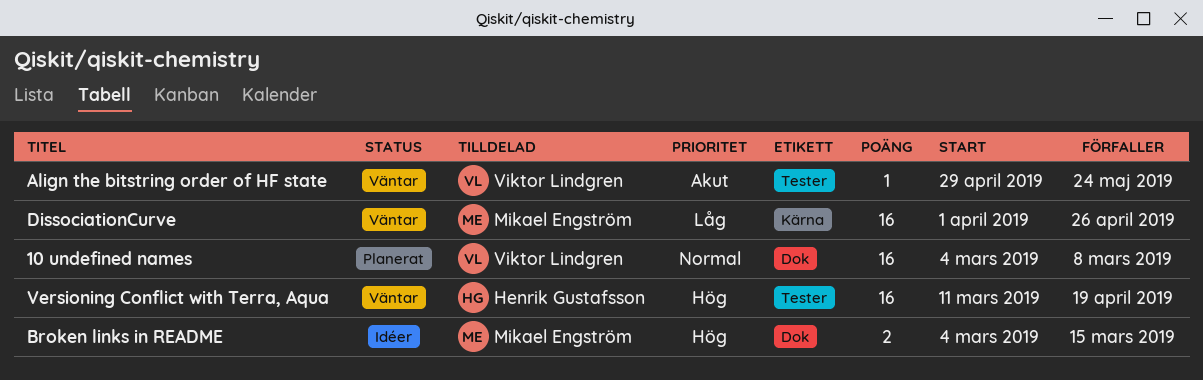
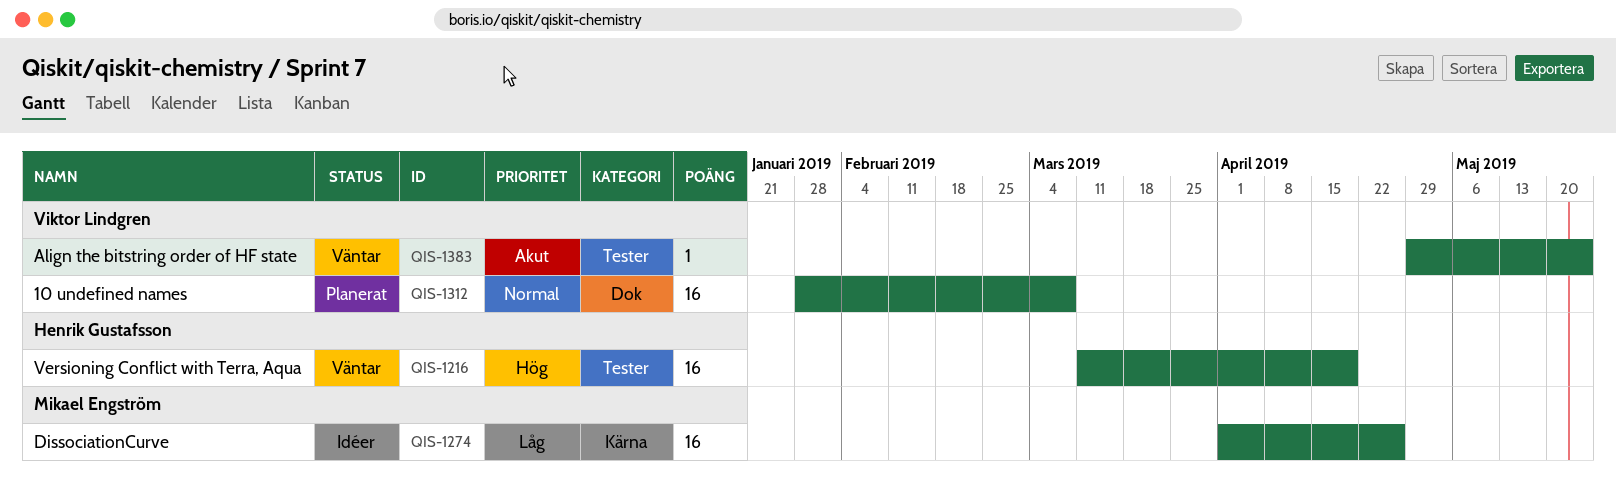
10 undefined names, start: Mar 4 -> Jan 28
Broken links in README: present -> none
DissociationCurve, status: Väntar -> Idéer

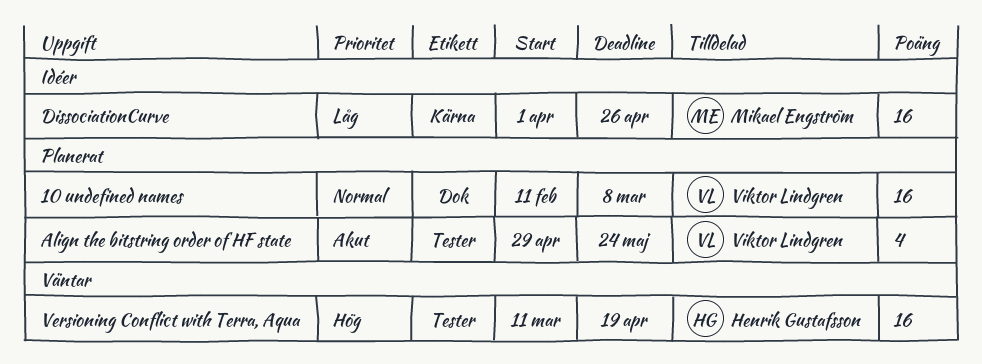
10 undefined names, start: Jan 28 -> Feb 11
Align the bitstring order of HF state, status: Väntar -> Planerat
Align the bitstring order of HF state, estimate: 1 -> 4

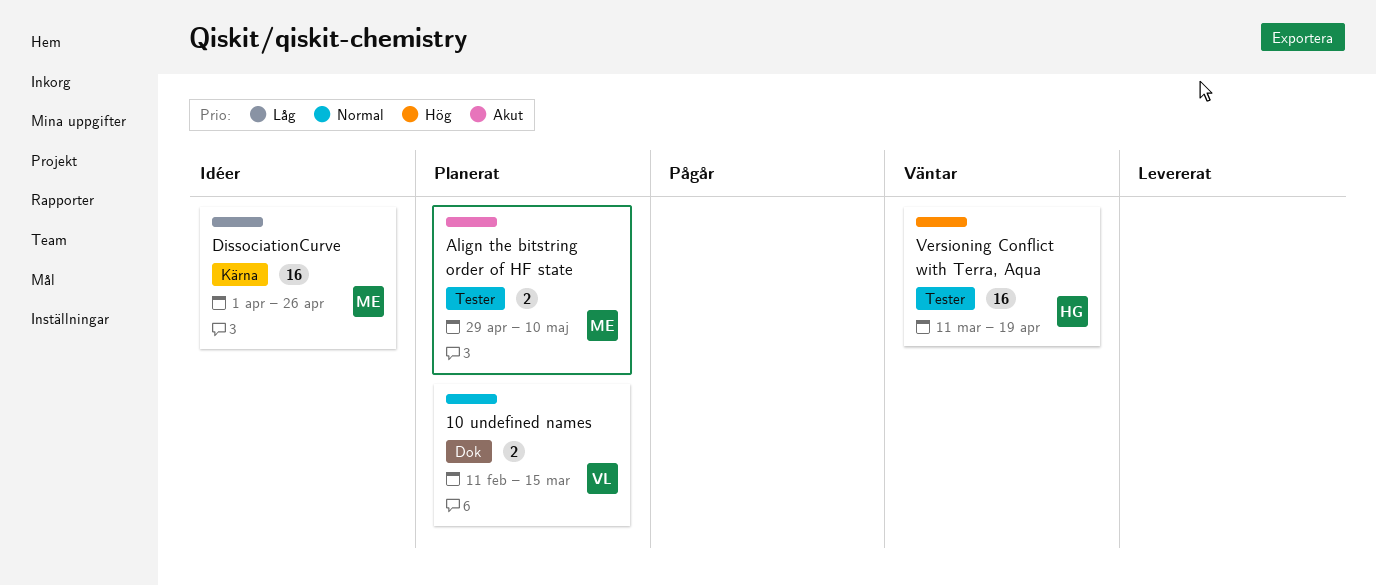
10 undefined names, estimate: 16 -> 2
10 undefined names, due: Mar 8 -> Mar 15
Align the bitstring order of HF state, owner: Viktor Lindgren -> Mikael Engström
Align the bitstring order of HF state, estimate: 4 -> 2
Align the bitstring order of HF state, due: May 24 -> May 10

